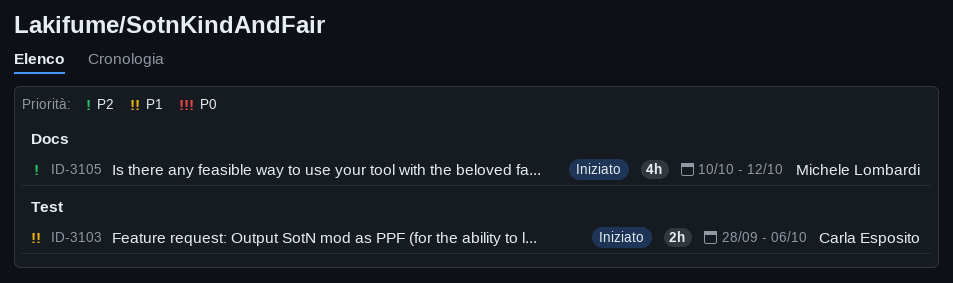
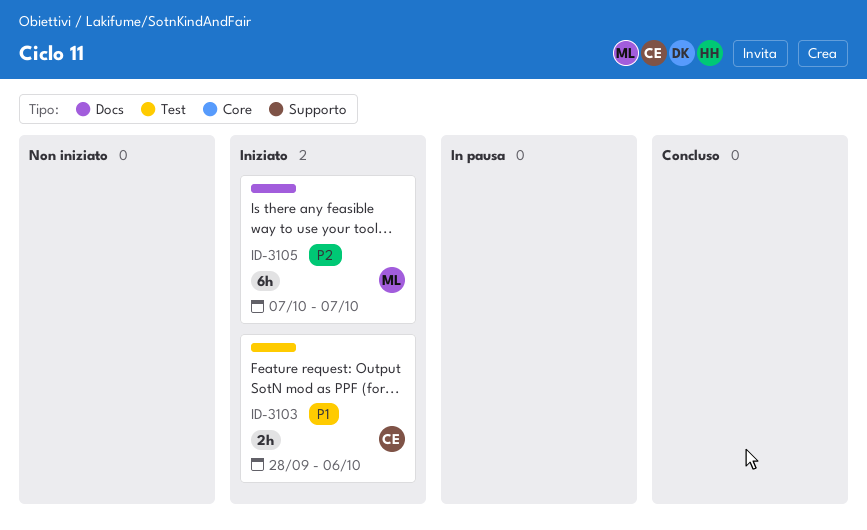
ID-3105, estimate: 4h -> 6h
ID-3105, start: Oct 10 -> Oct 7
ID-3105, due: Oct 12 -> Oct 7

